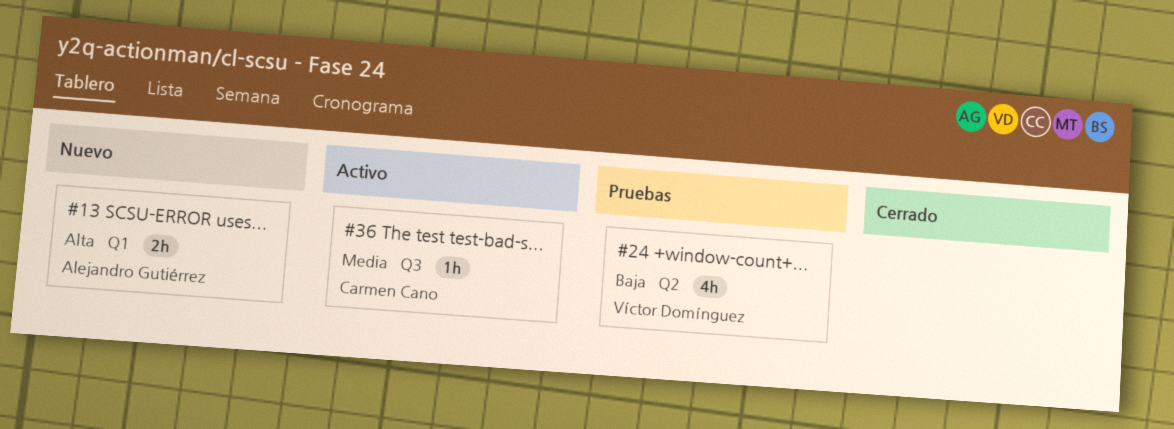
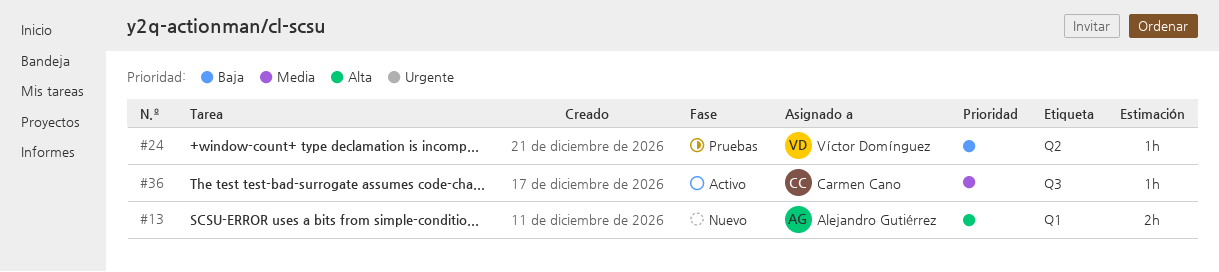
#24, estimate: 4h -> 1h

